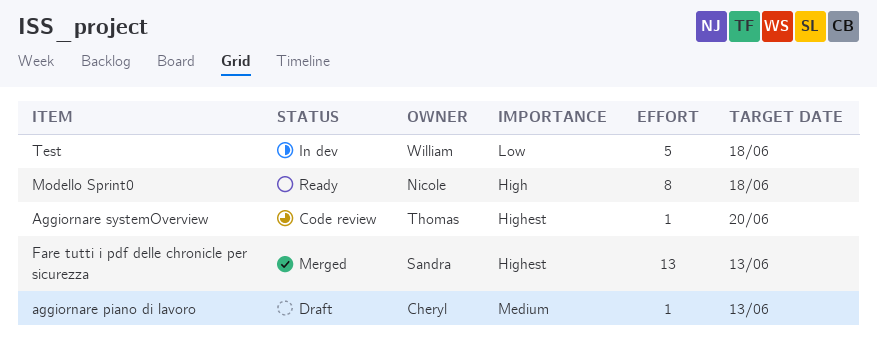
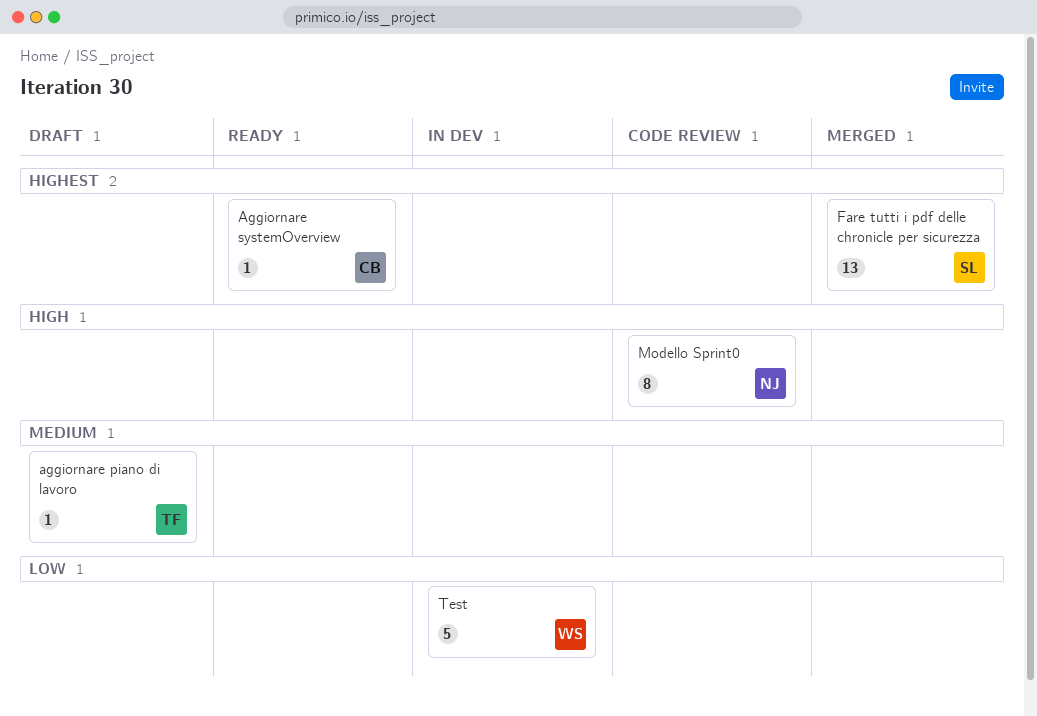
aggiornare piano di lavoro, owner: Cheryl -> Thomas
Aggiornare systemOverview, status: Code review -> Ready
Aggiornare systemOverview, owner: Thomas -> Cheryl
Modello Sprint0, status: Ready -> Code review

